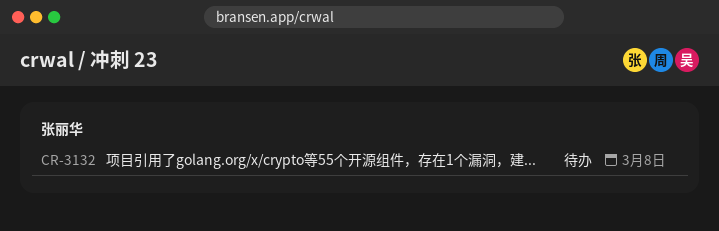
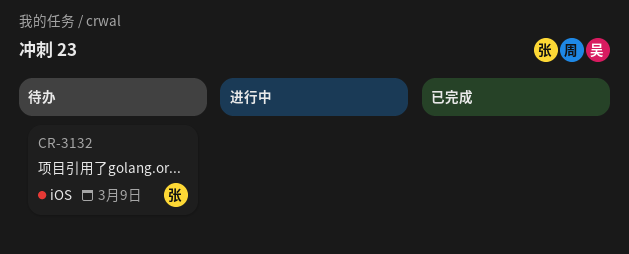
CR-3132, due: Mar 8 -> Mar 9

